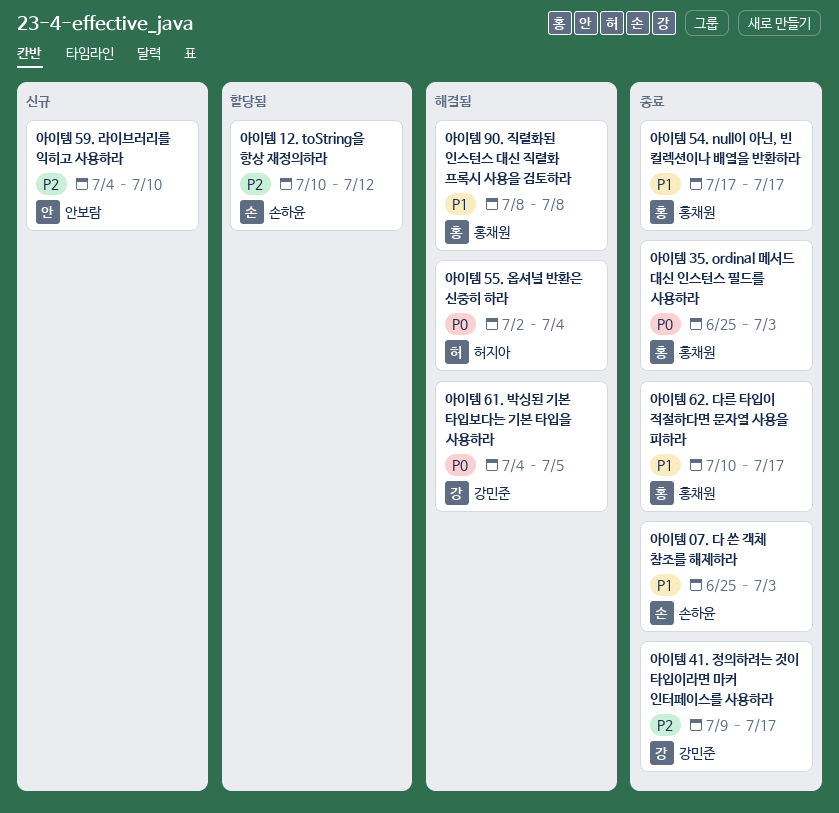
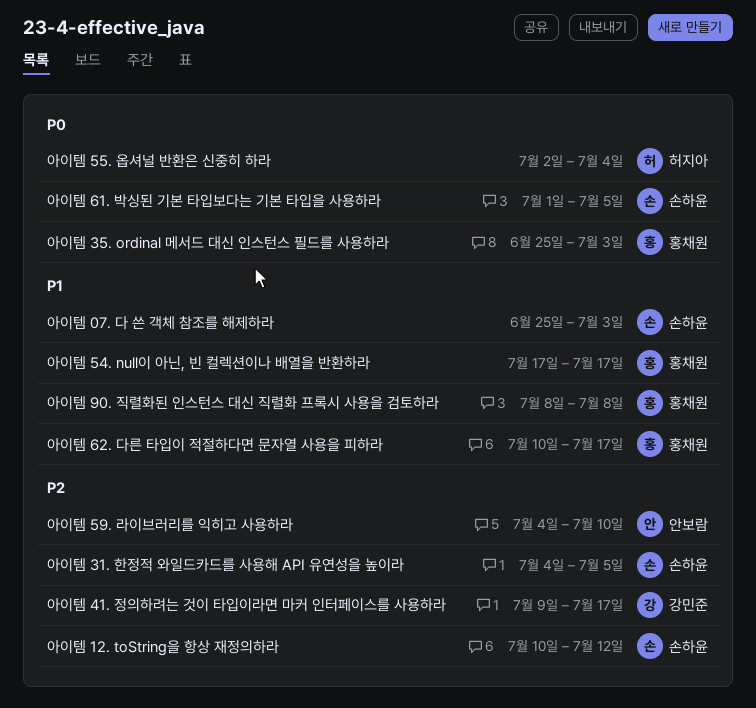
아이템 31. 한정적 와일드카드를 사용해 API 유연성을 높이라: none -> present
아이템 61. 박싱된 기본 타입보다는 기본 타입을 사용하라, owner: 강민준 -> 손하윤
아이템 61. 박싱된 기본 타입보다는 기본 타입을 사용하라, start: Jul 4 -> Jul 1

